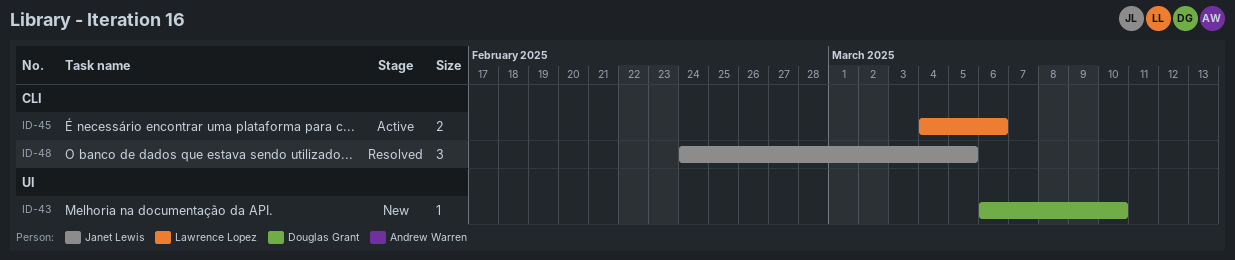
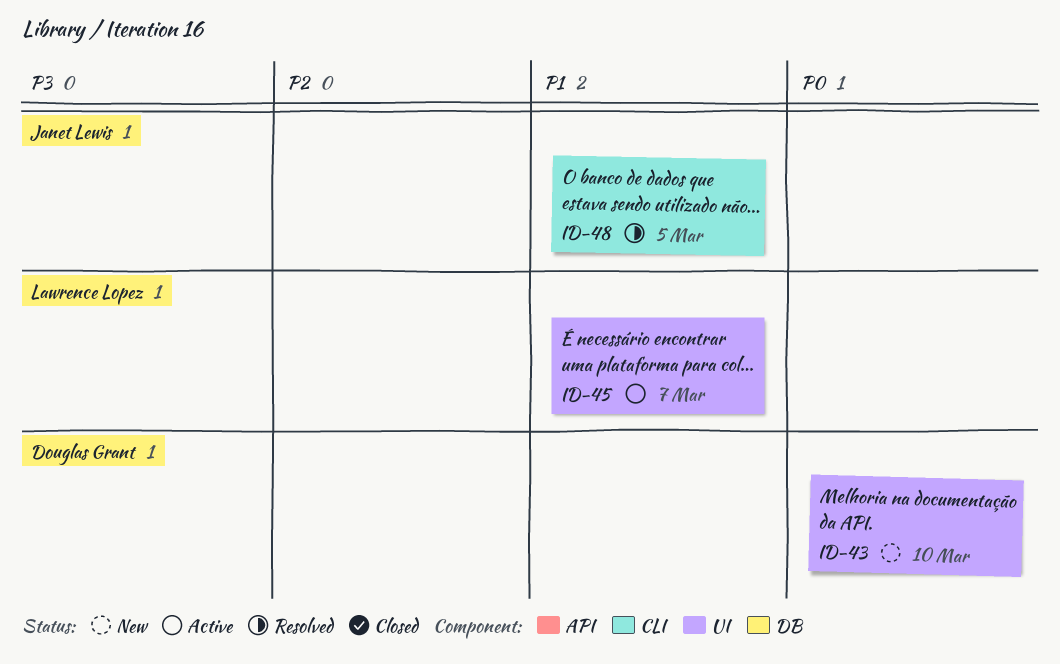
ID-45, label: CLI -> UI
ID-45, due: Mar 6 -> Mar 7

